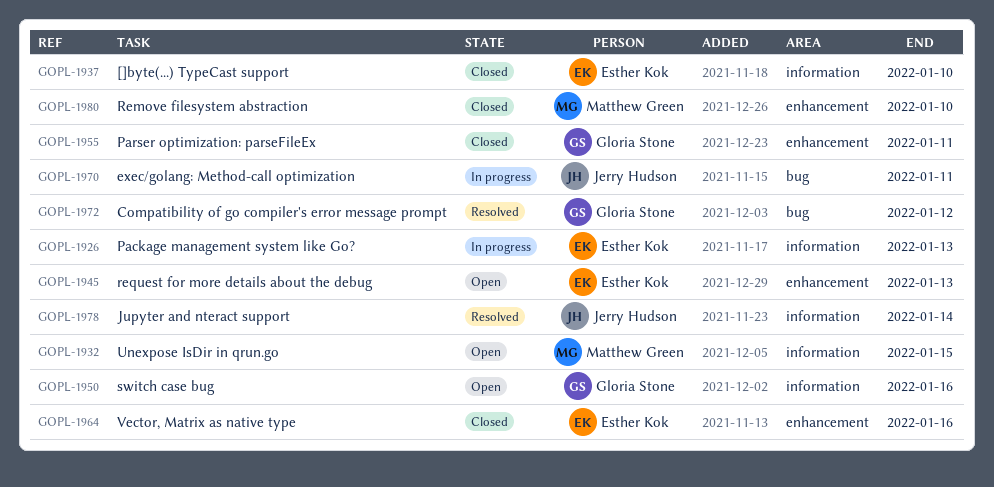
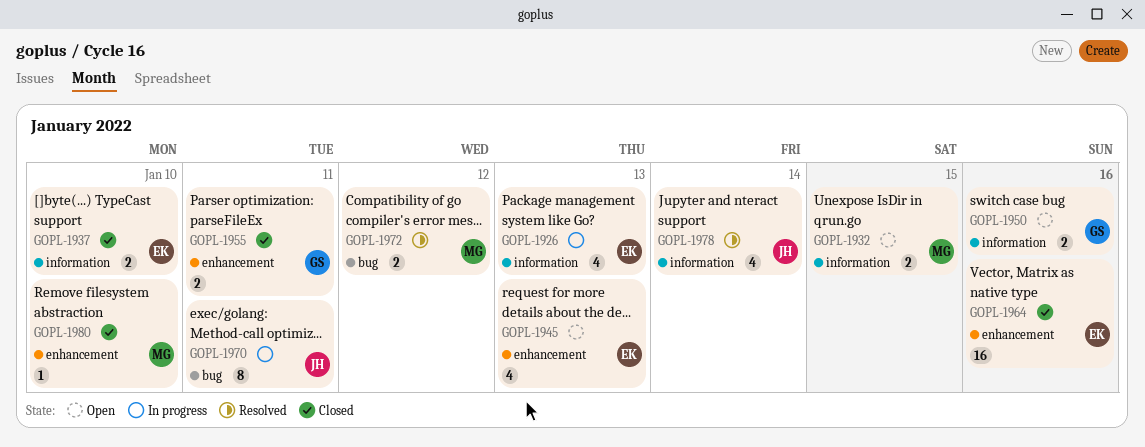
GOPL-1972, owner: Gloria Stone -> Matthew Green

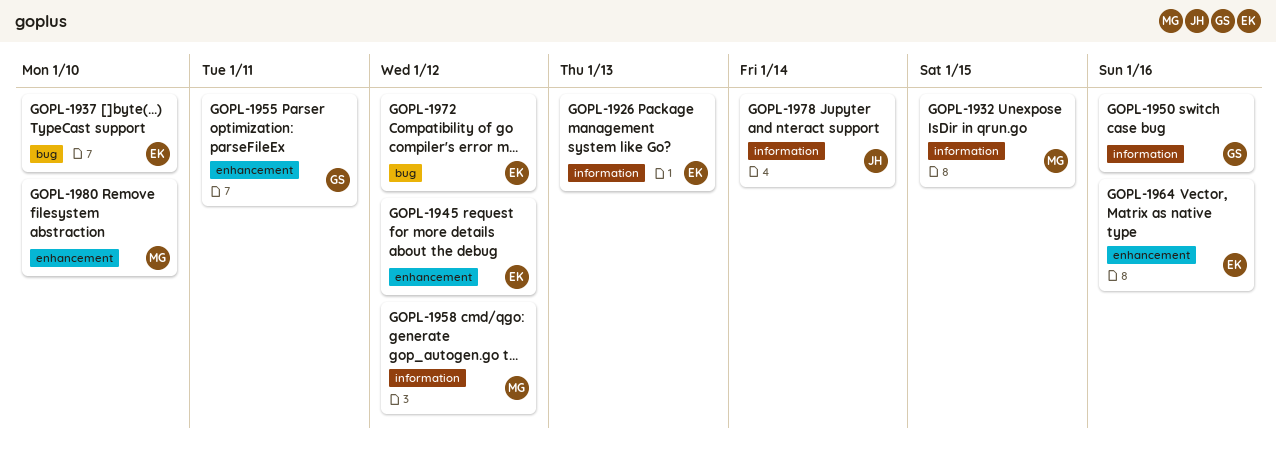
GOPL-1937, label: information -> bug
GOPL-1945, due: Jan 13 -> Jan 12
GOPL-1958: none -> present
GOPL-1970: present -> none
GOPL-1972, owner: MG -> EK

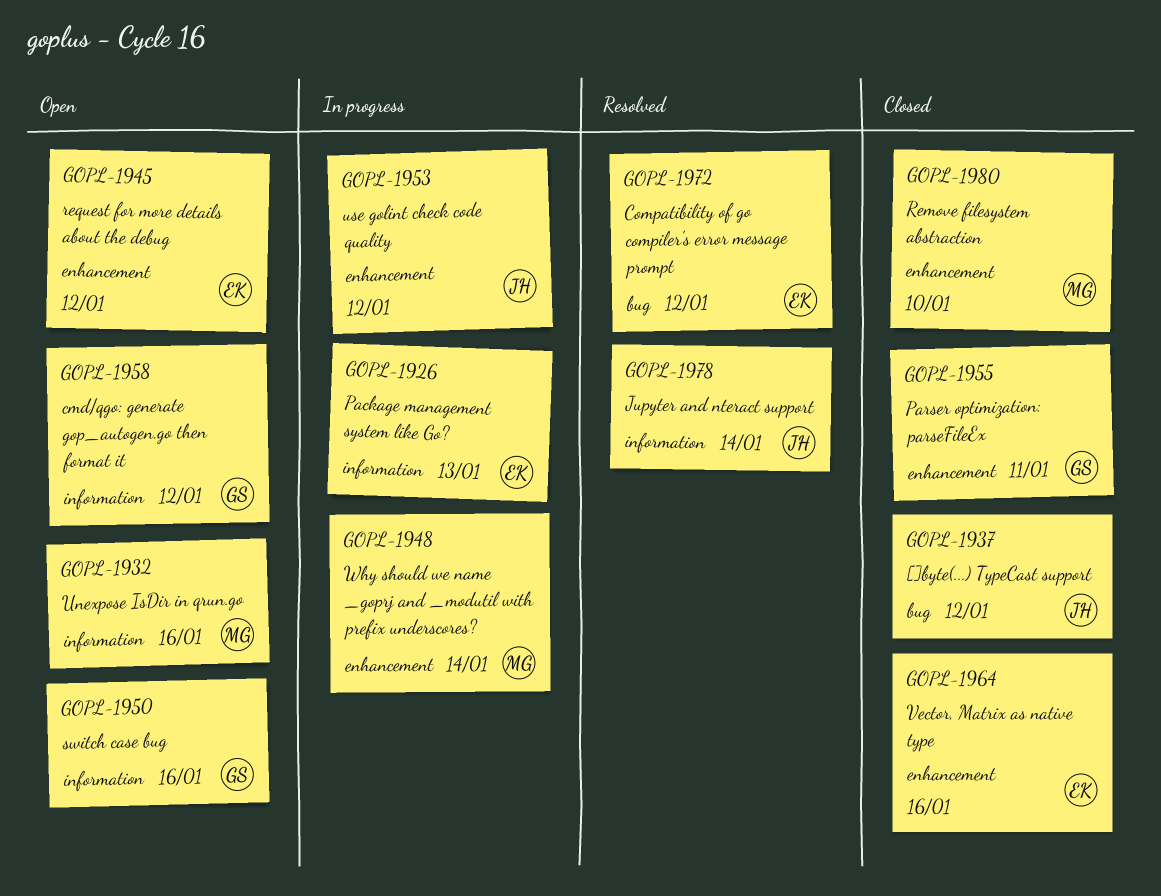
GOPL-1932, due: Jan 15 -> Jan 16
GOPL-1937, owner: EK -> JH
GOPL-1937, due: Jan 10 -> Jan 12
GOPL-1948: none -> present
GOPL-1953: none -> present
GOPL-1958, owner: MG -> GS

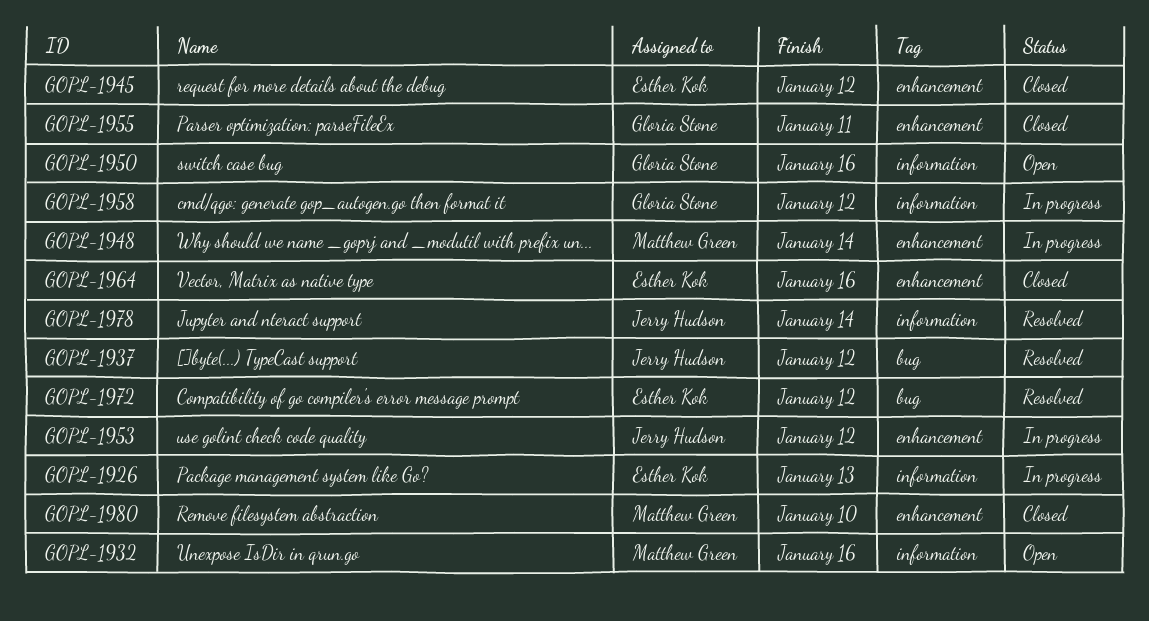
GOPL-1937, status: Closed -> Resolved
GOPL-1945, status: Open -> Closed
GOPL-1958, status: Open -> In progress

